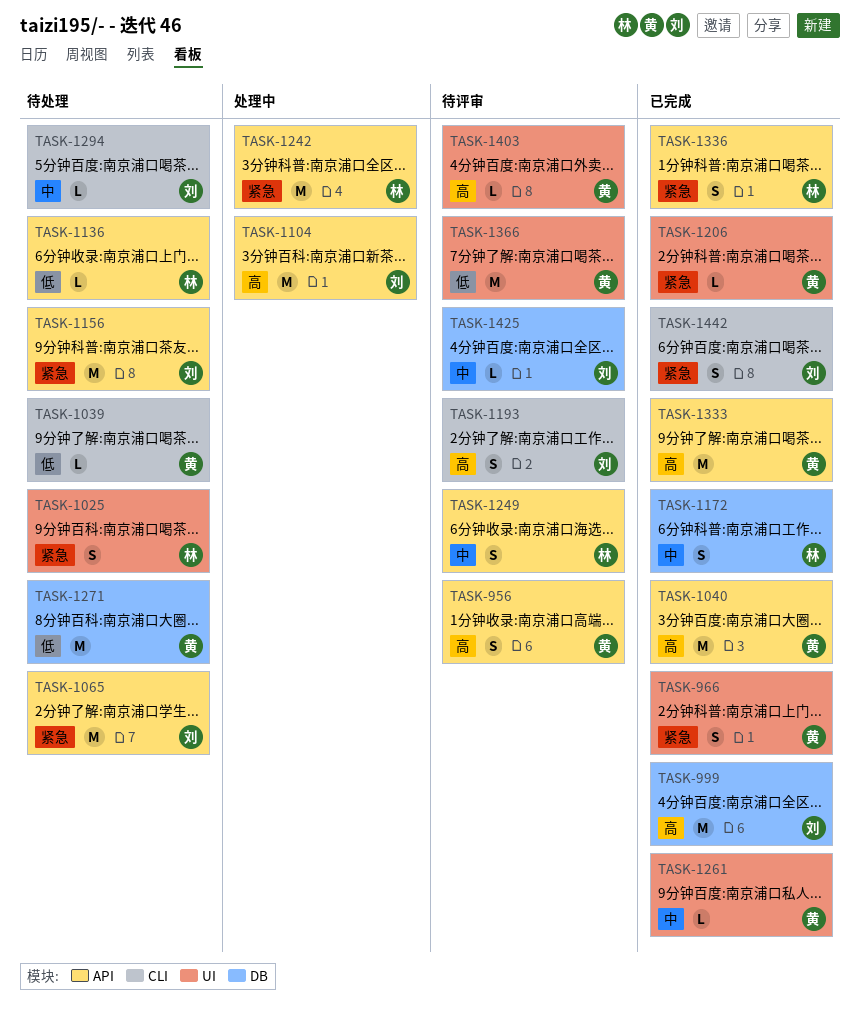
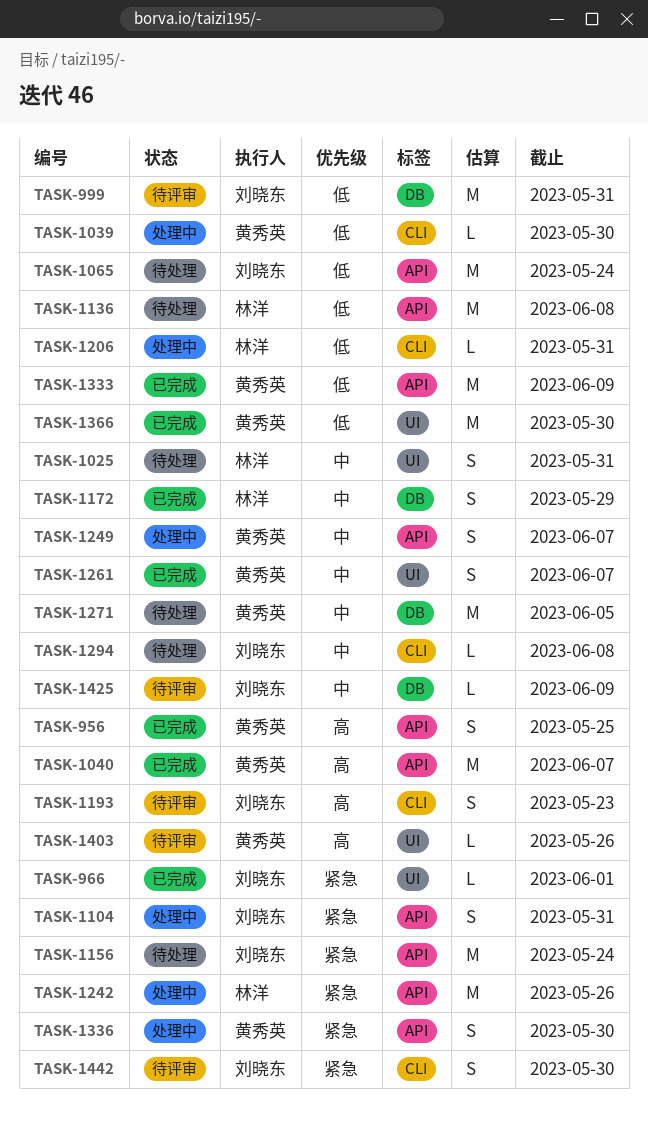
TASK-956, status: 待评审 -> 已完成
TASK-966, owner: 黄秀英 -> 刘晓东
TASK-966, estimate: S -> L
TASK-999, status: 已完成 -> 待评审
TASK-999, priority: 高 -> 低
TASK-1025, priority: 紧急 -> 中
TASK-1039, status: 待处理 -> 处理中
TASK-1065, priority: 紧急 -> 低
TASK-1104, priority: 高 -> 紧急
TASK-1104, estimate: M -> S
TASK-1136, estimate: L -> M
TASK-1206, status: 已完成 -> 处理中
TASK-1206, owner: 黄秀英 -> 林洋
TASK-1206, priority: 紧急 -> 低
TASK-1206, label: UI -> CLI
TASK-1249, status: 待评审 -> 处理中
TASK-1249, owner: 林洋 -> 黄秀英
TASK-1261, estimate: L -> S
TASK-1271, priority: 低 -> 中
TASK-1333, priority: 高 -> 低
TASK-1336, status: 已完成 -> 处理中
TASK-1336, owner: 林洋 -> 黄秀英
TASK-1366, status: 待评审 -> 已完成
TASK-1442, status: 已完成 -> 待评审

